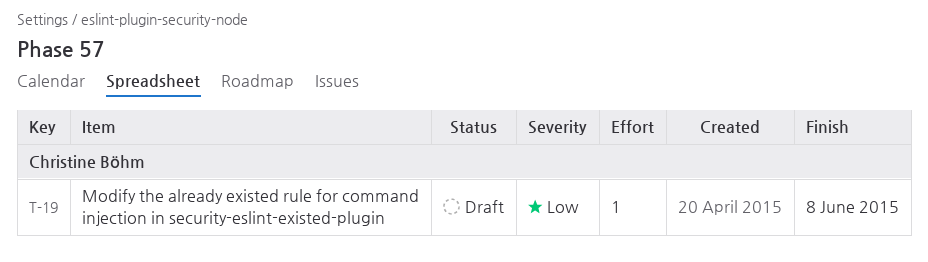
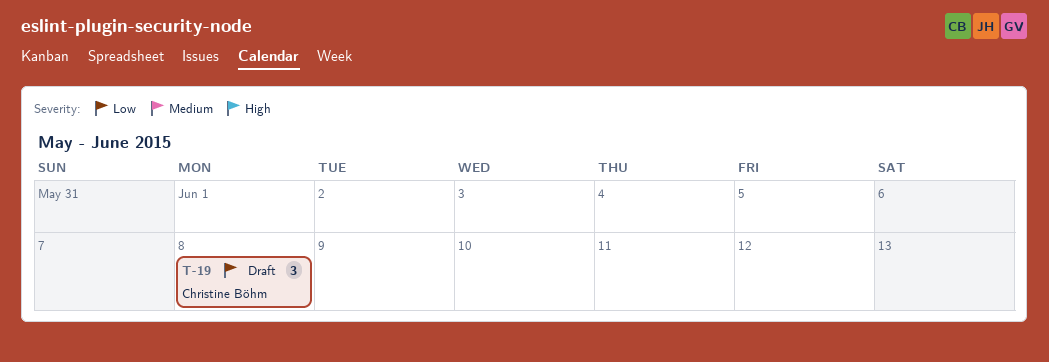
T-19, estimate: 1 -> 3

